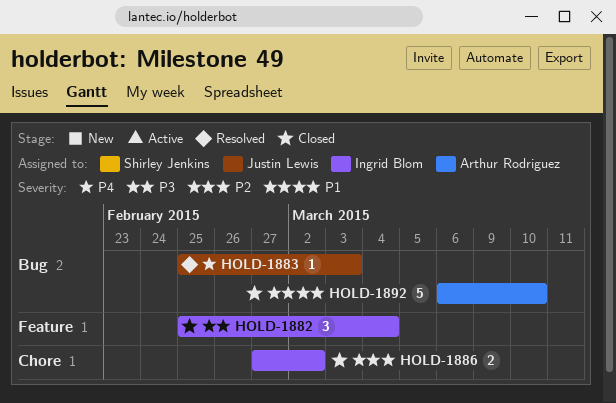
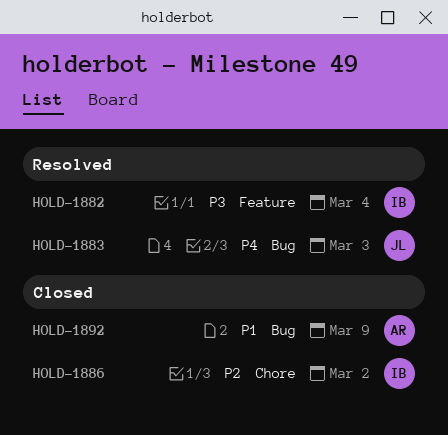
HOLD-1882, status: Closed -> Resolved
HOLD-1892, due: Mar 10 -> Mar 9

